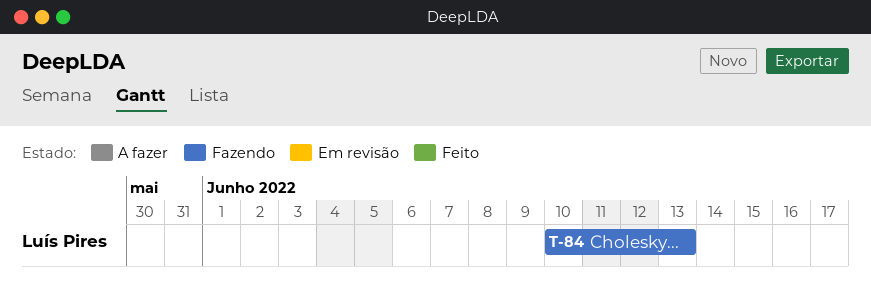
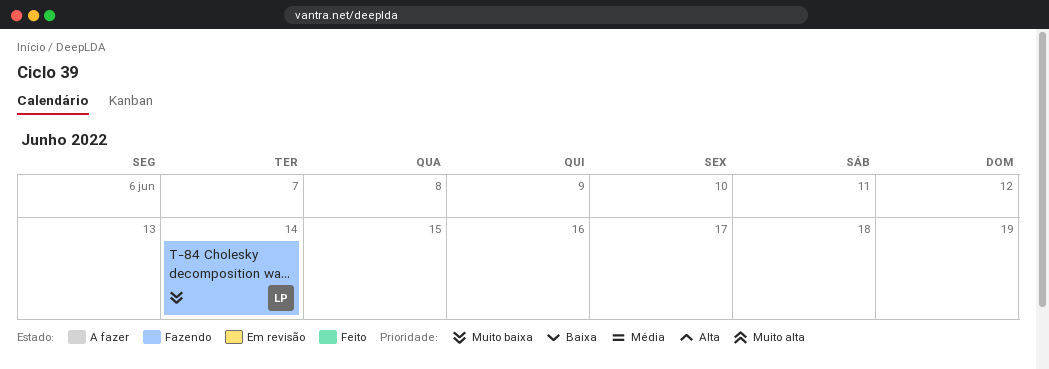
T-84, due: Jun 13 -> Jun 14

